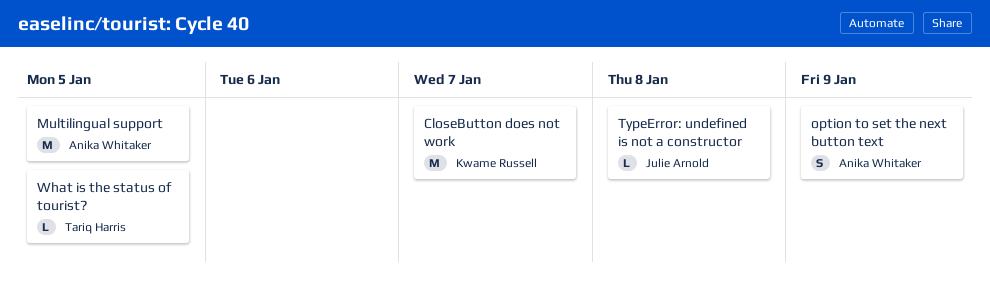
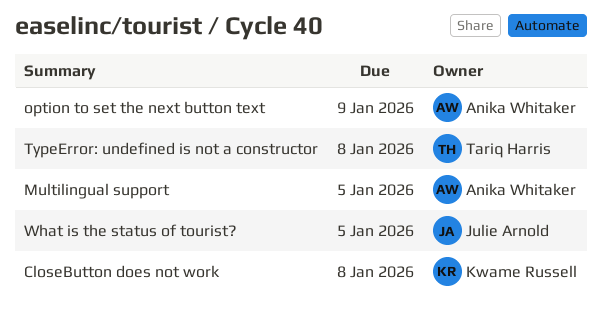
CloseButton does not work, due: Jan 7 -> Jan 8
TypeError: undefined is not a constructor, owner: Julie Arnold -> Tariq Harris
What is the status of tourist?, owner: Tariq Harris -> Julie Arnold

